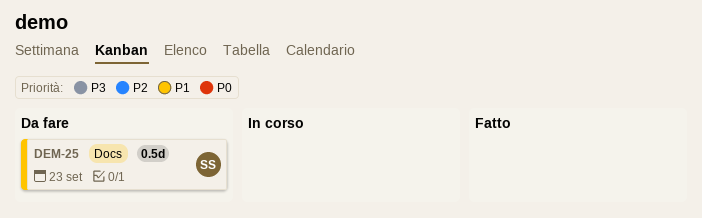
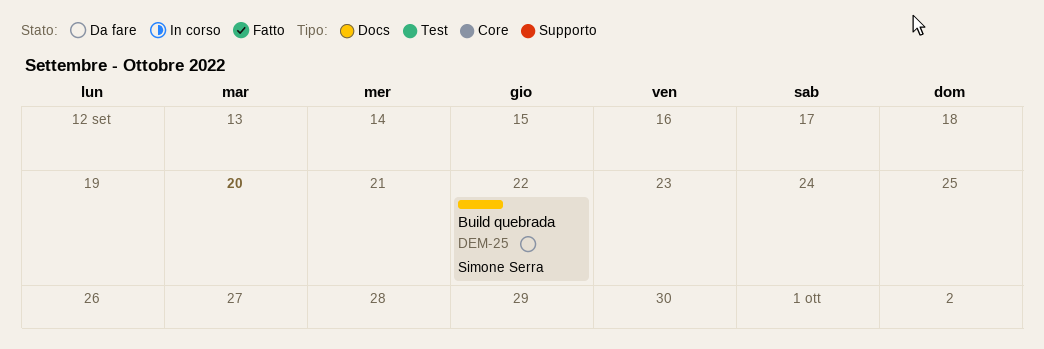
DEM-25, due: Sep 23 -> Sep 22

